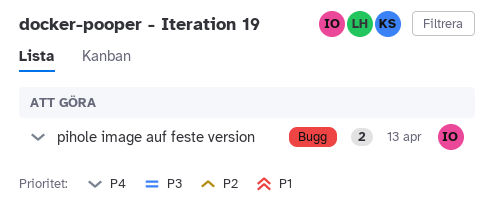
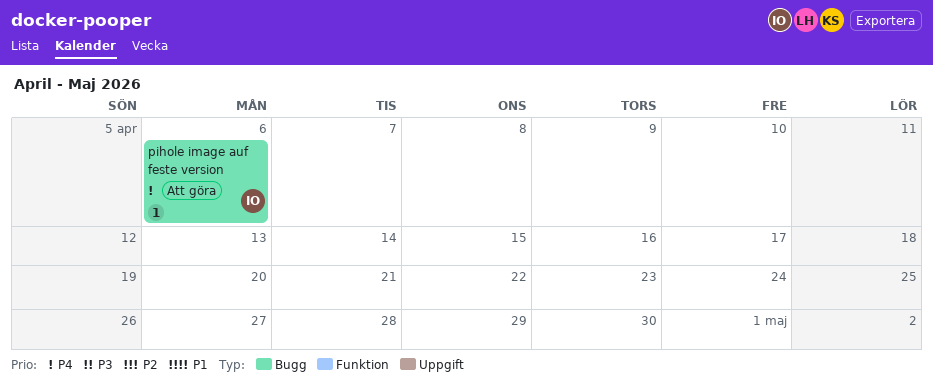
pihole image auf feste version, estimate: 2 -> 1
pihole image auf feste version, due: Apr 13 -> Apr 6

